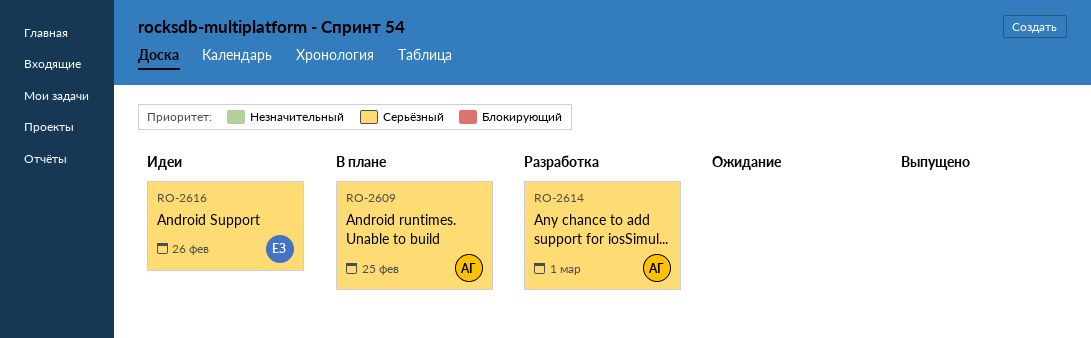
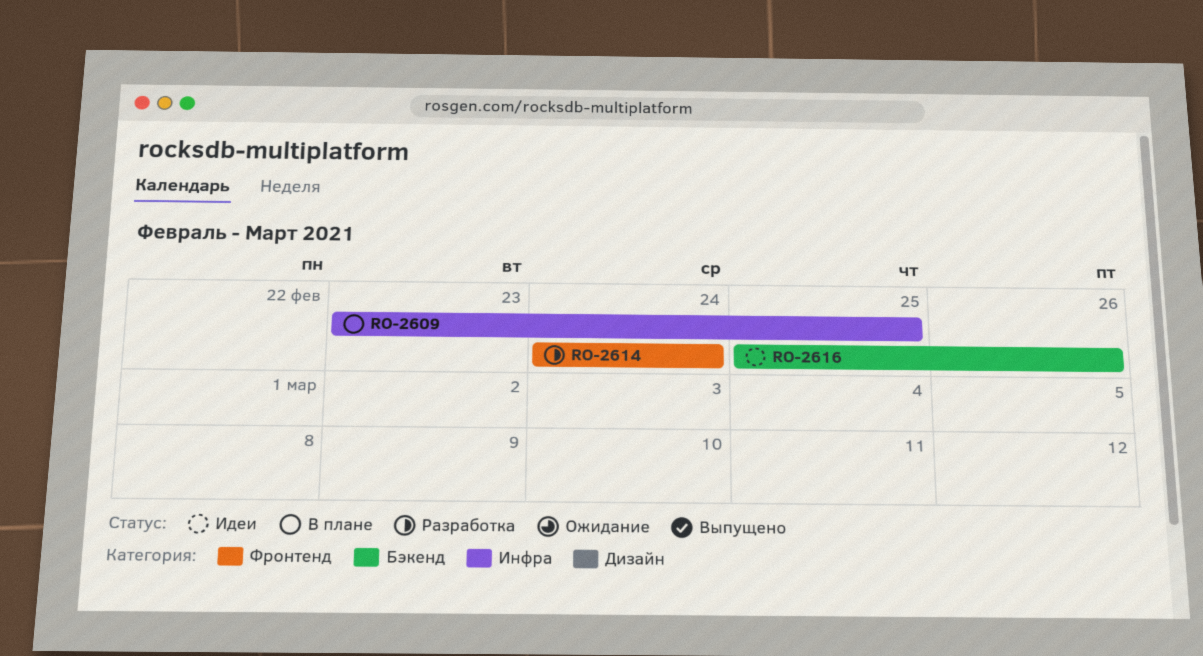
RO-2614, due: Mar 1 -> Feb 24

